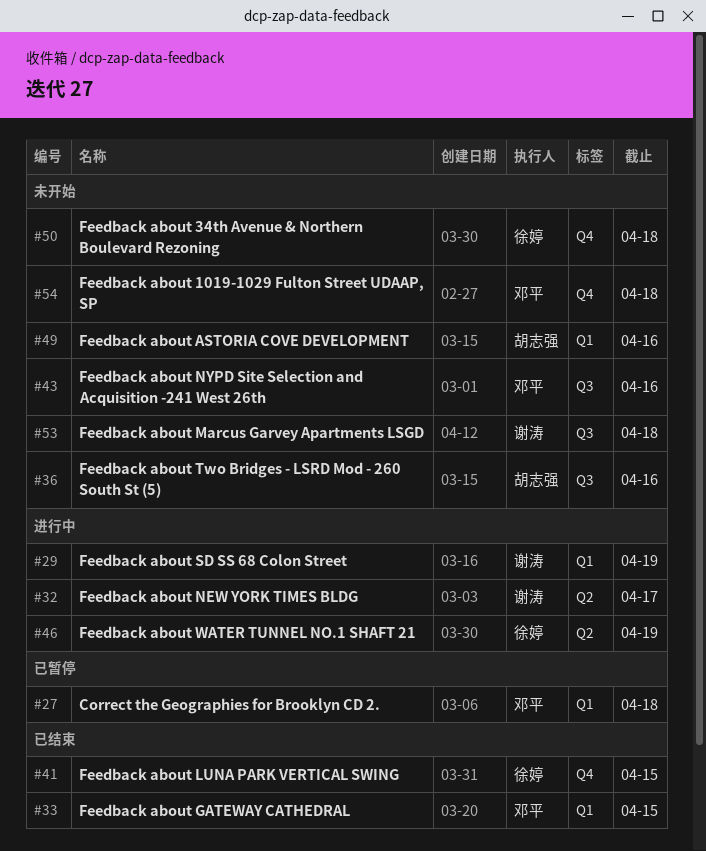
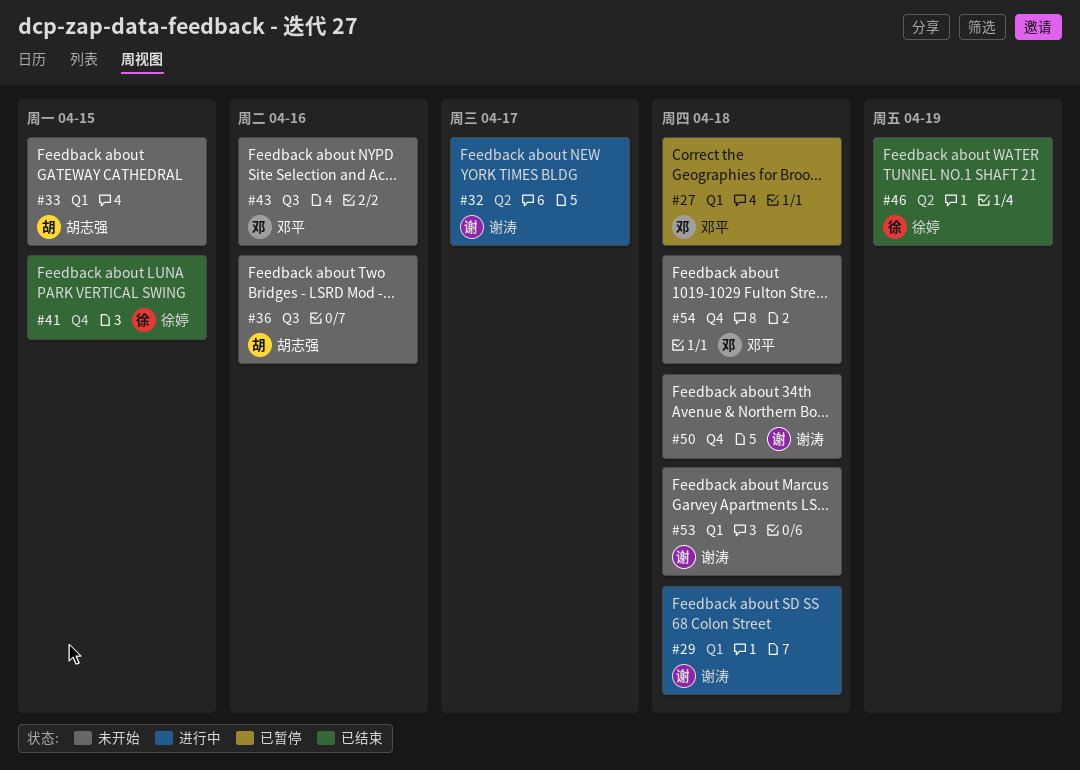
#29, due: Apr 19 -> Apr 18
#33, status: 已结束 -> 未开始
#33, owner: 邓平 -> 胡志强
#46, status: 进行中 -> 已结束
#49: present -> none
#50, owner: 徐婷 -> 谢涛
#53, label: Q3 -> Q1

